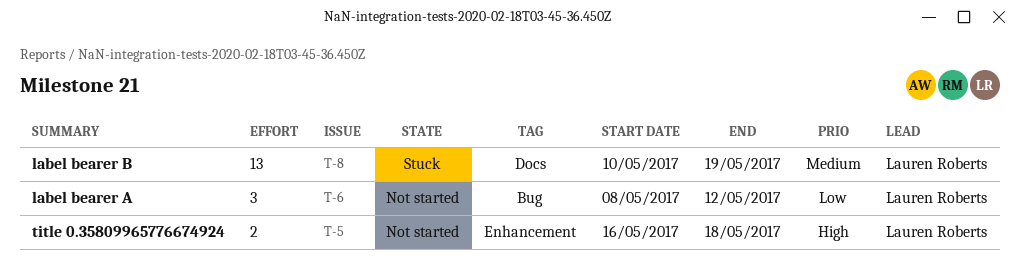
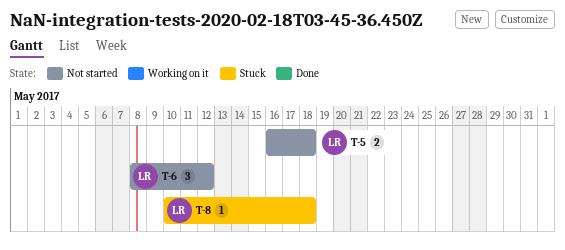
T-8, estimate: 13 -> 1
T-8, due: May 19 -> May 18

